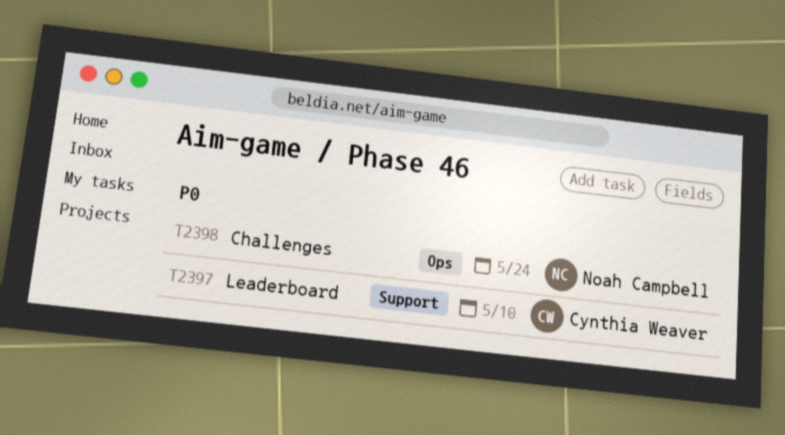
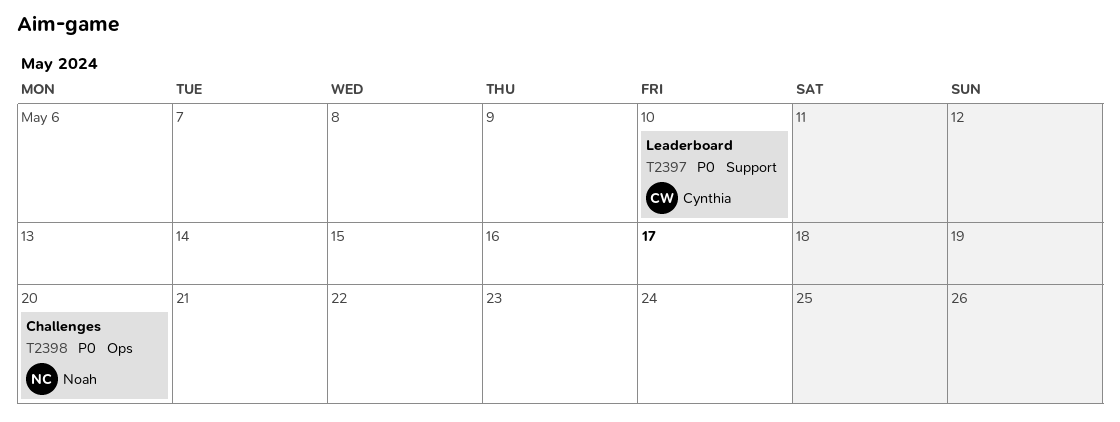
T2398, due: May 24 -> May 20

